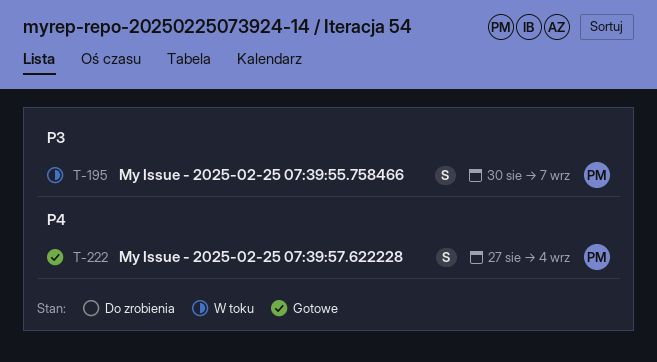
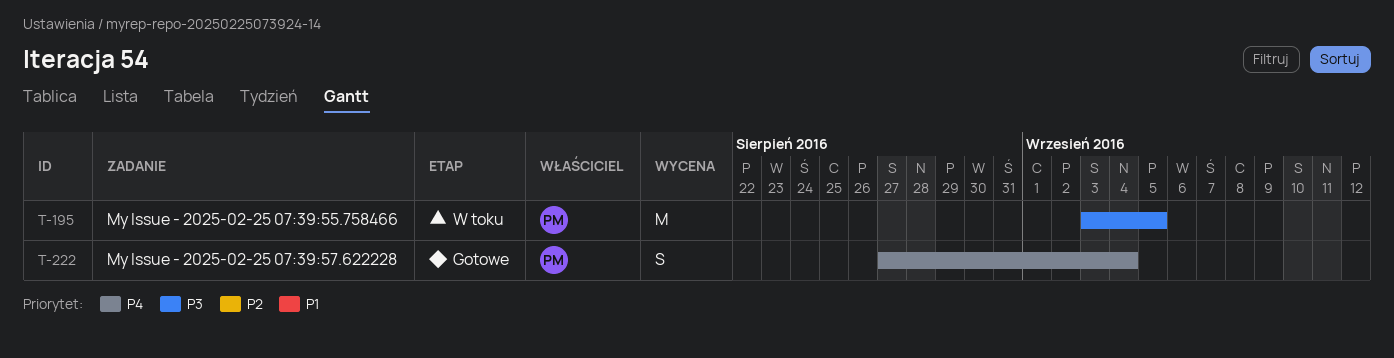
T-195, estimate: S -> M
T-195, start: Aug 30 -> Sep 3
T-195, due: Sep 7 -> Sep 5

